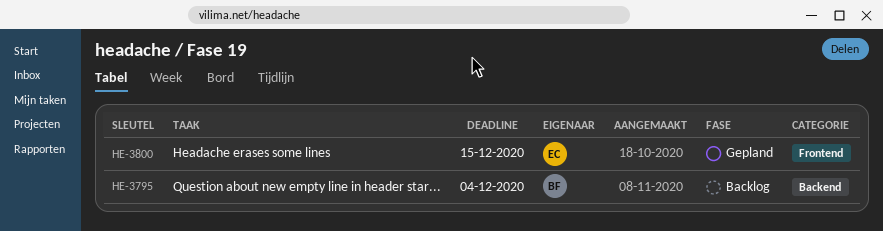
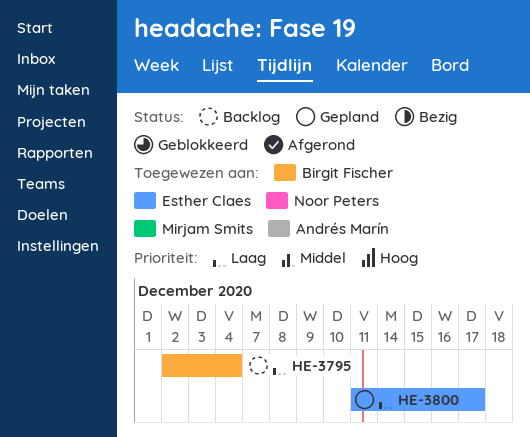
HE-3800, due: Dec 15 -> Dec 17

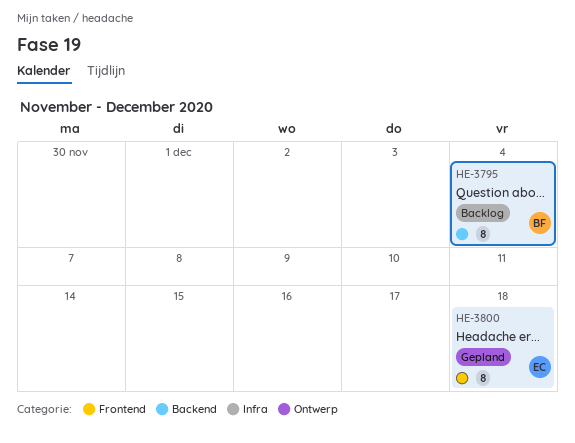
HE-3800, due: Dec 17 -> Dec 18

